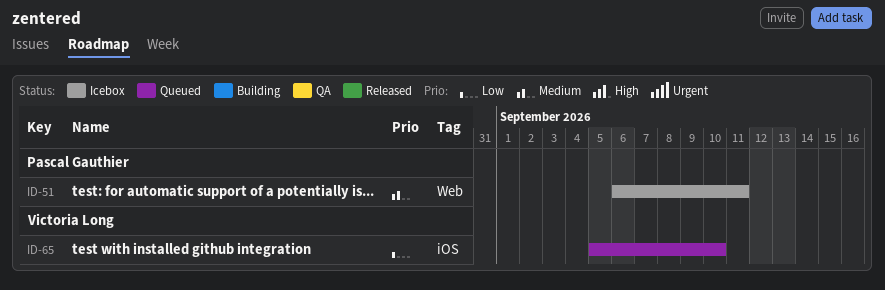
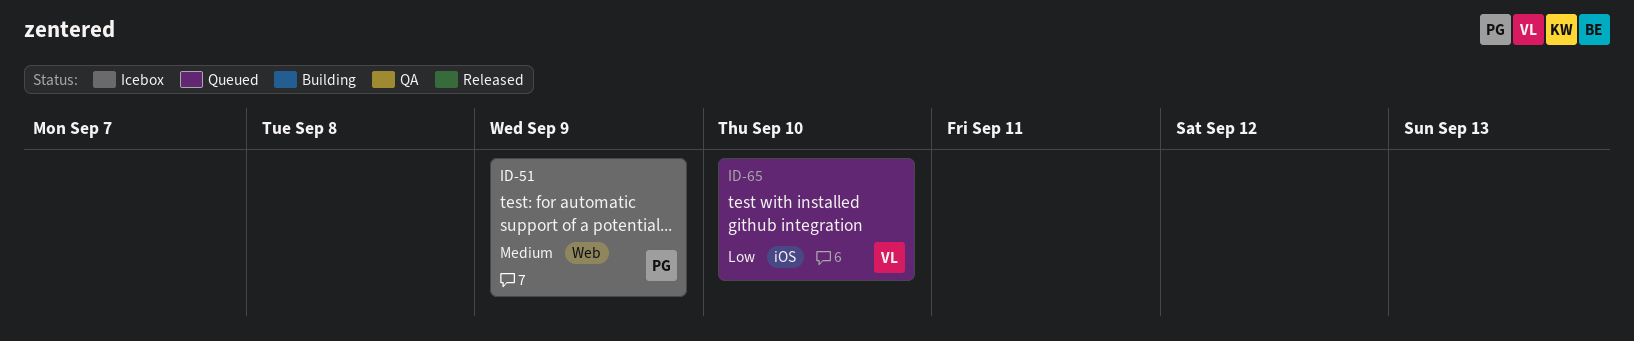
ID-51, due: Sep 11 -> Sep 9

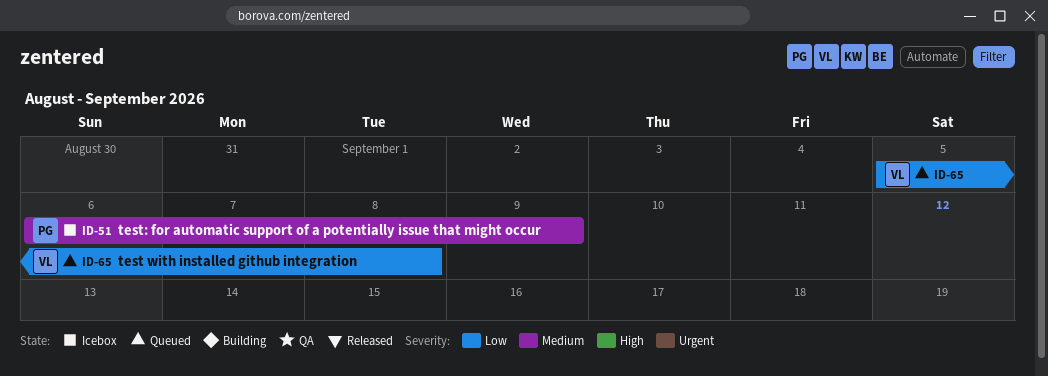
ID-65, due: Sep 10 -> Sep 8

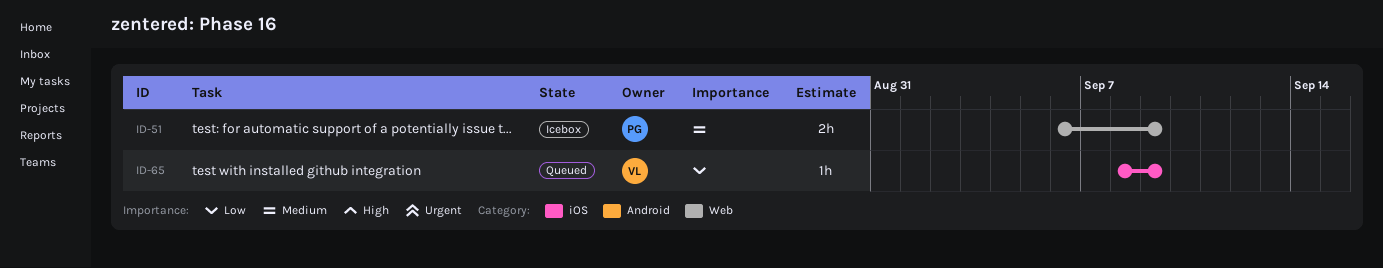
ID-65, start: Sep 5 -> Sep 8
ID-65, due: Sep 8 -> Sep 9

